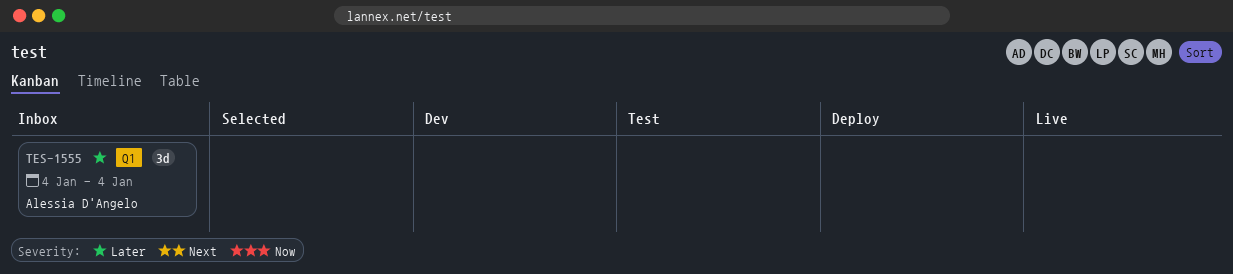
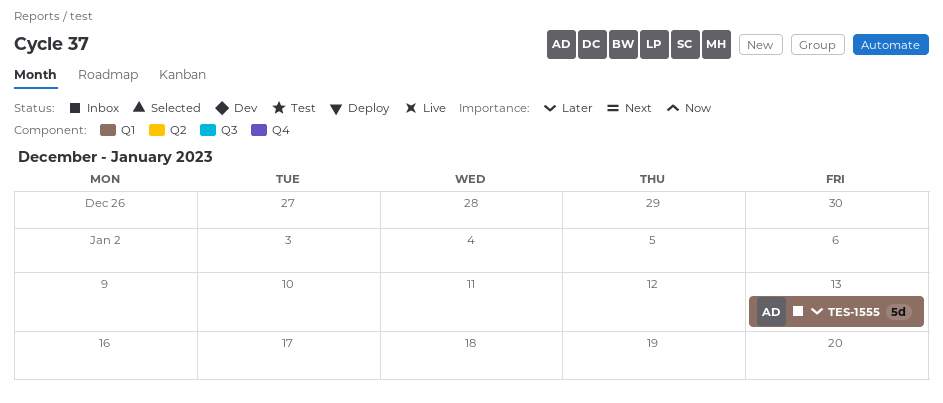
TES-1555, estimate: 3d -> 5d
TES-1555, start: Jan 4 -> Jan 13
TES-1555, due: Jan 4 -> Jan 13

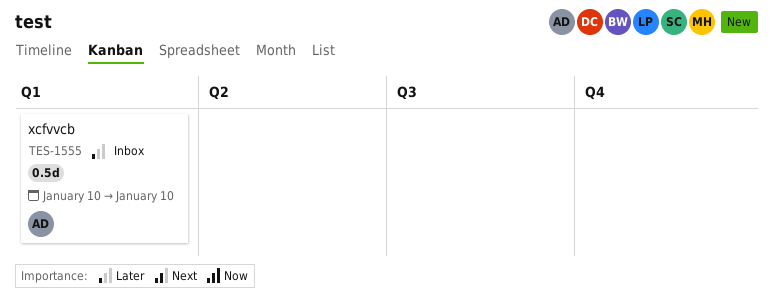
TES-1555, estimate: 5d -> 0.5d
TES-1555, start: Jan 13 -> Jan 10
TES-1555, due: Jan 13 -> Jan 10

